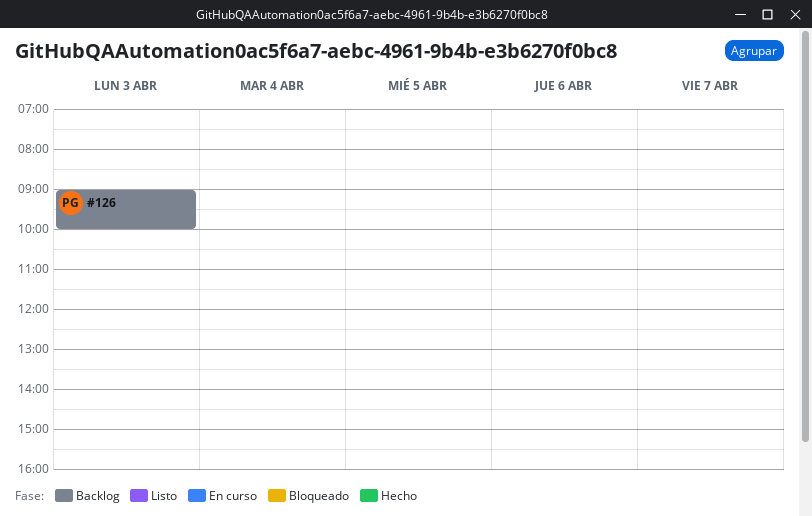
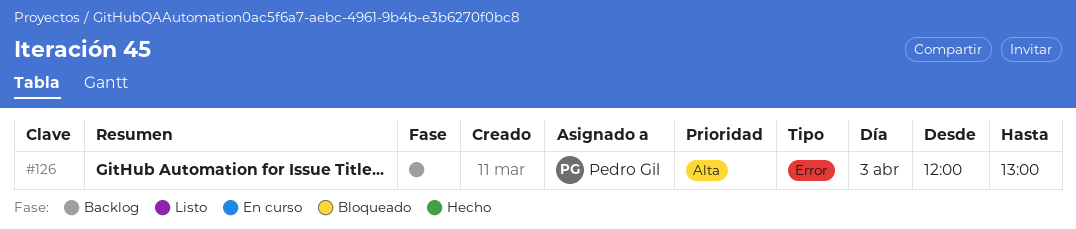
#126, begins: 09:00 -> 12:00
#126, ends: 10:00 -> 13:00

